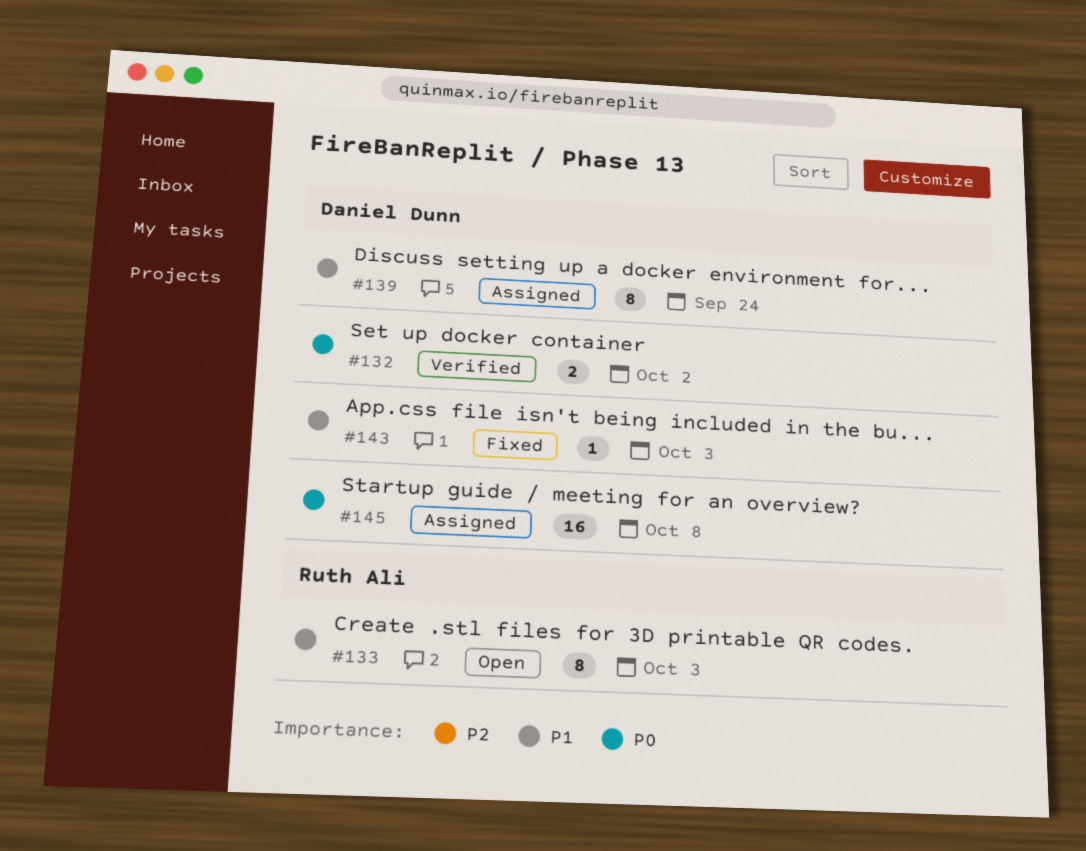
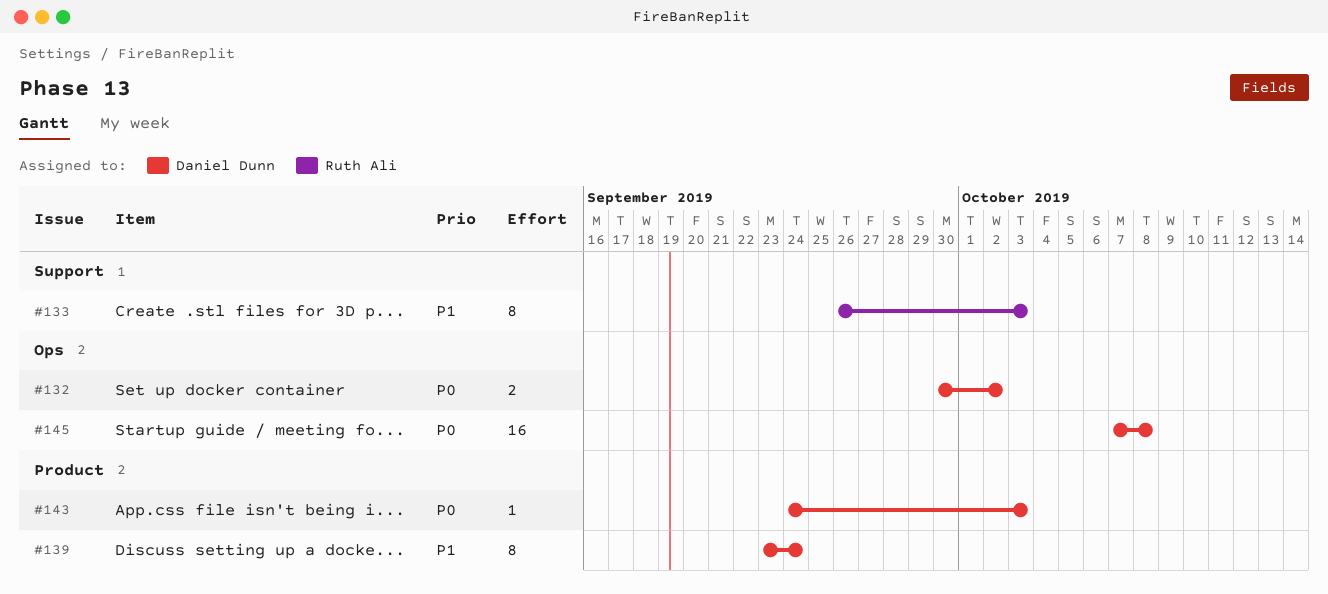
#143, priority: P1 -> P0

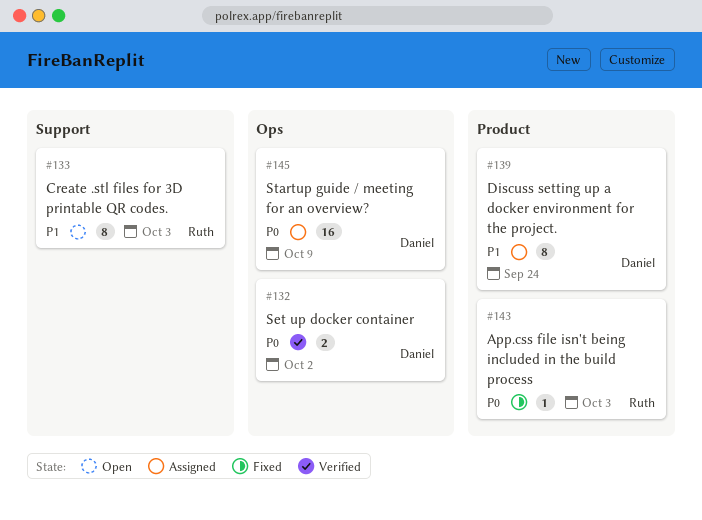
#143, owner: Daniel Dunn -> Ruth Ali
#145, due: Oct 8 -> Oct 9

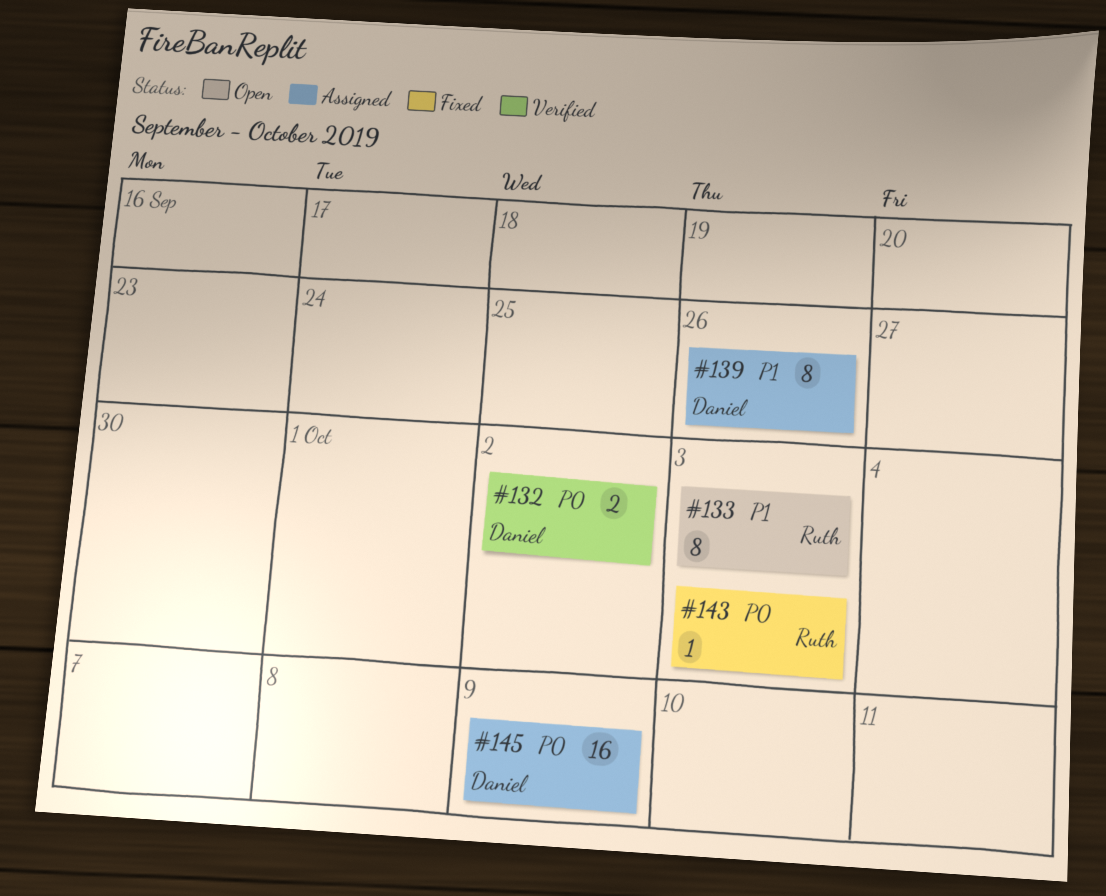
#139, due: Sep 24 -> Sep 26

